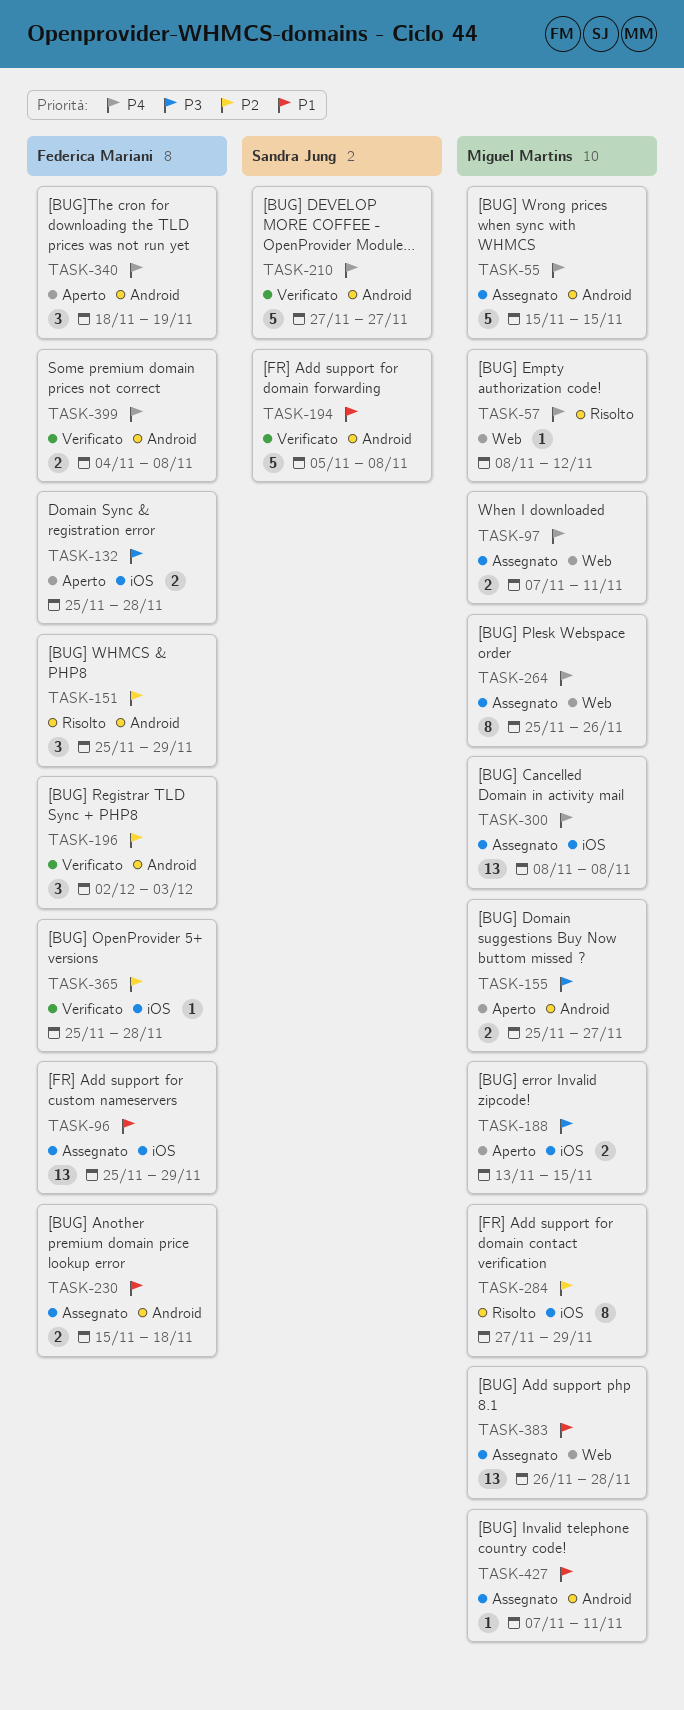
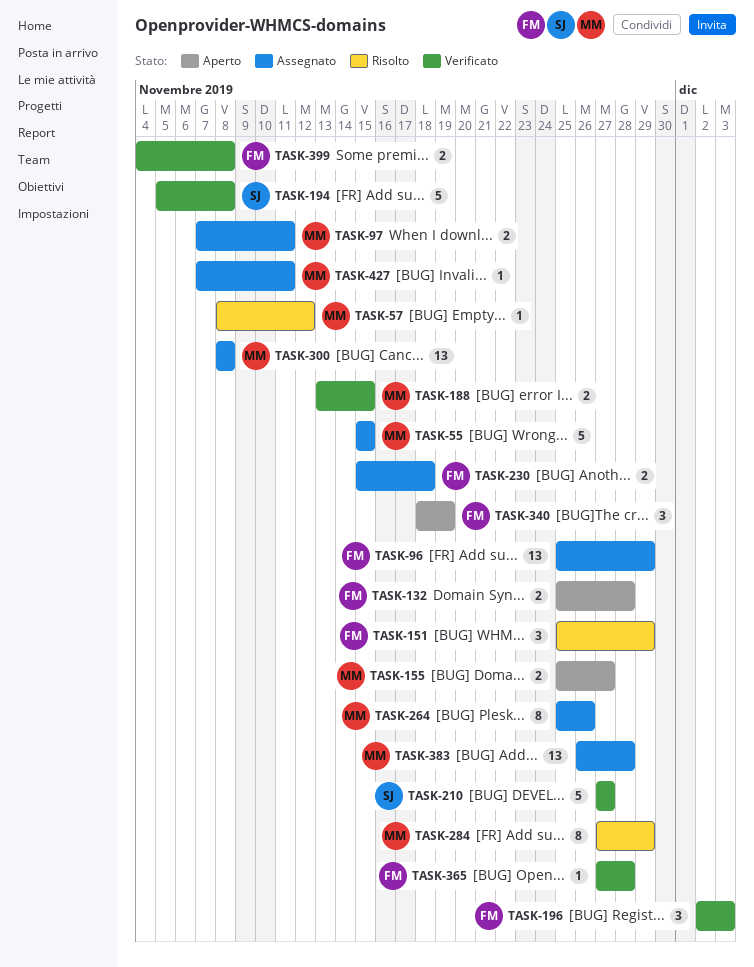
TASK-188, status: Aperto -> Verificato
TASK-365, start: Nov 25 -> Nov 27

